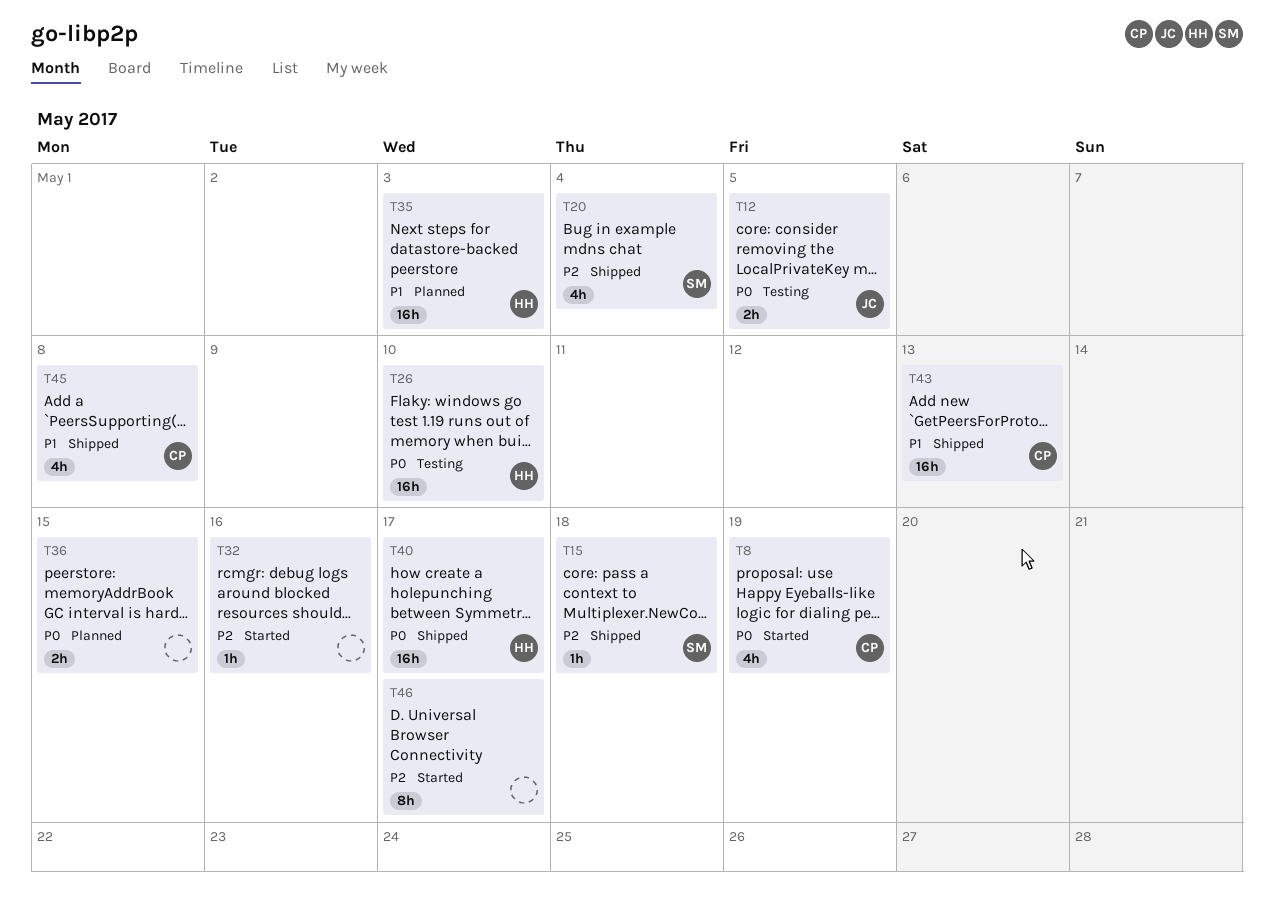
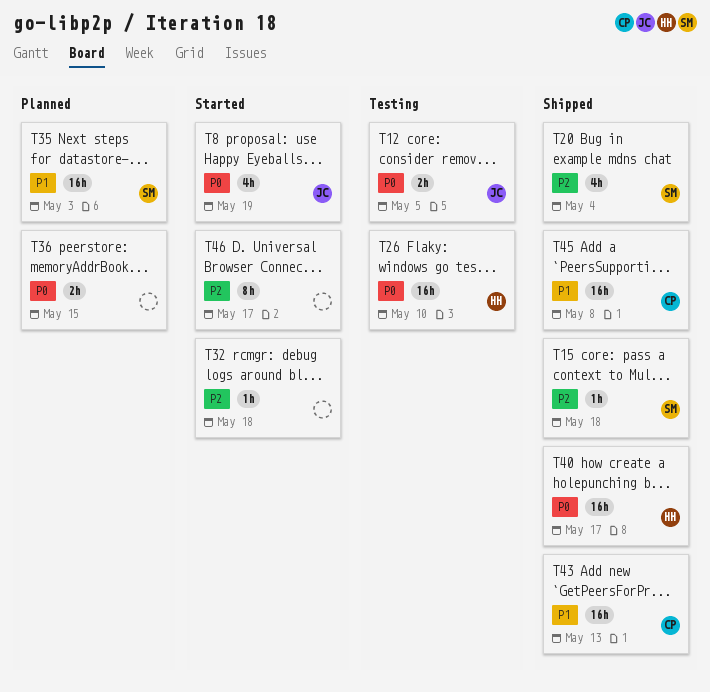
T8, owner: CP -> JC
T32, due: May 16 -> May 18
T35, owner: HH -> SM
T45, estimate: 4h -> 16h

